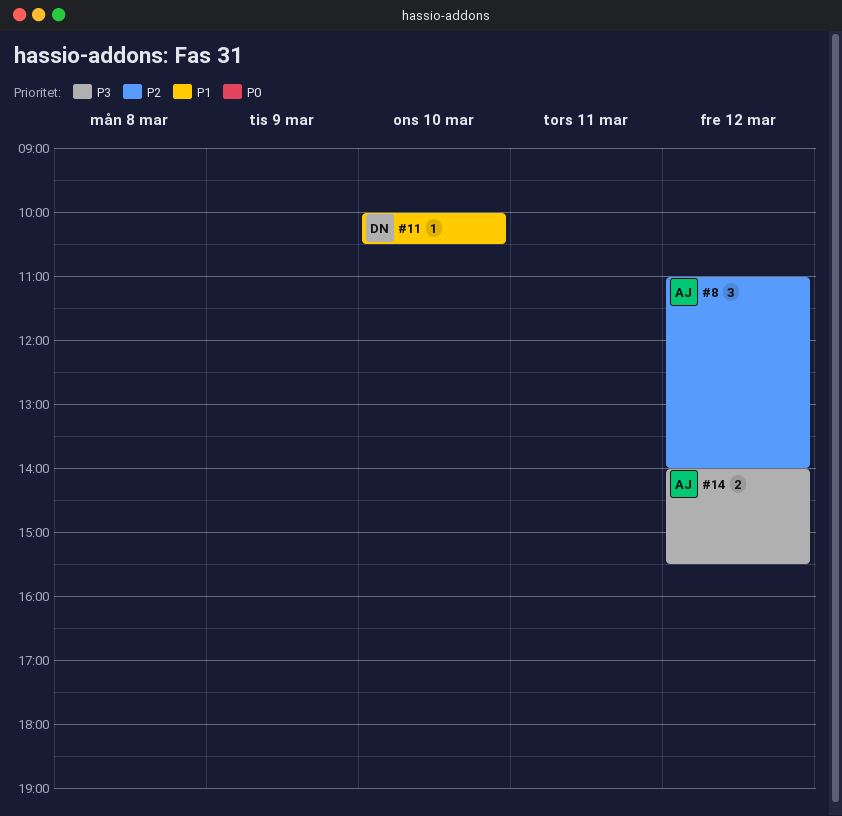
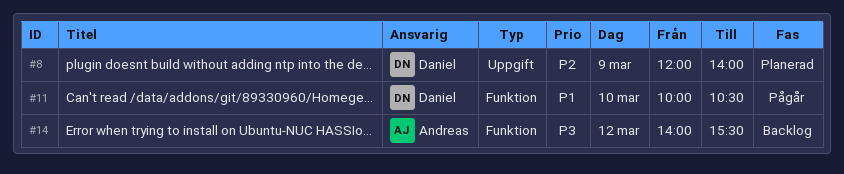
#8, owner: Andreas -> Daniel
#8, day: Mar 12 -> Mar 9
#8, begins: 11:00 -> 12:00

